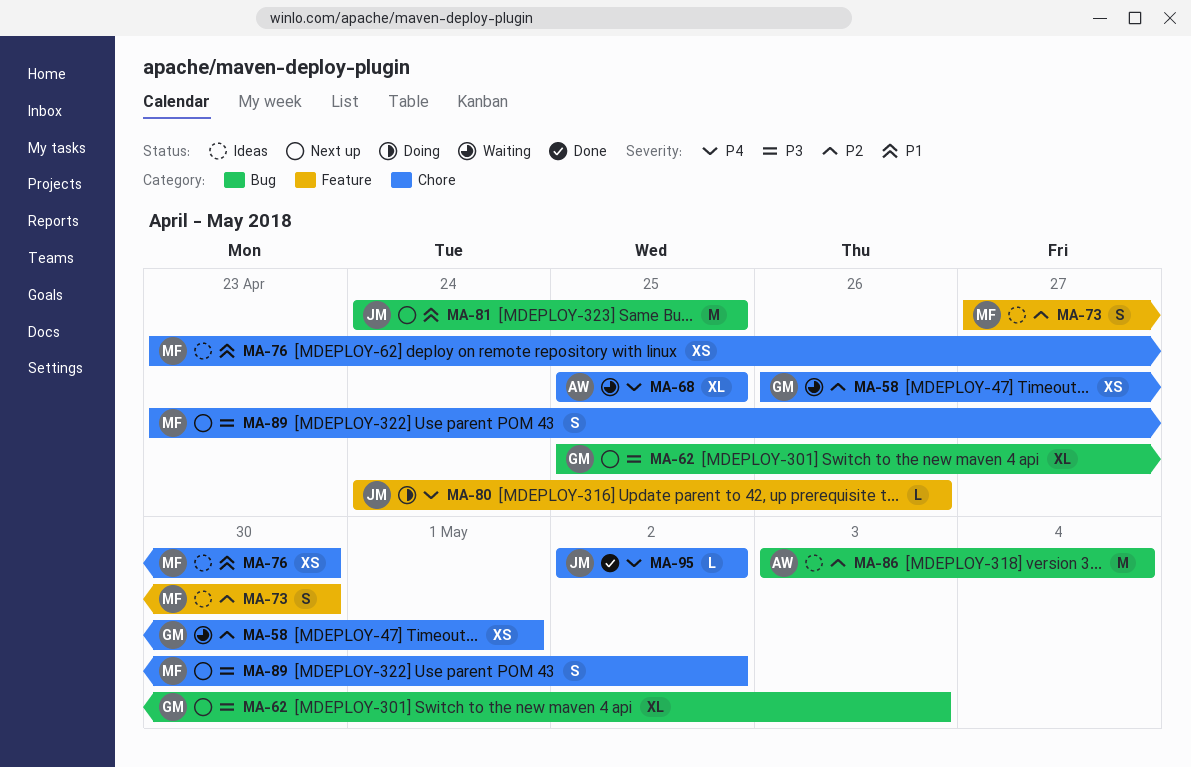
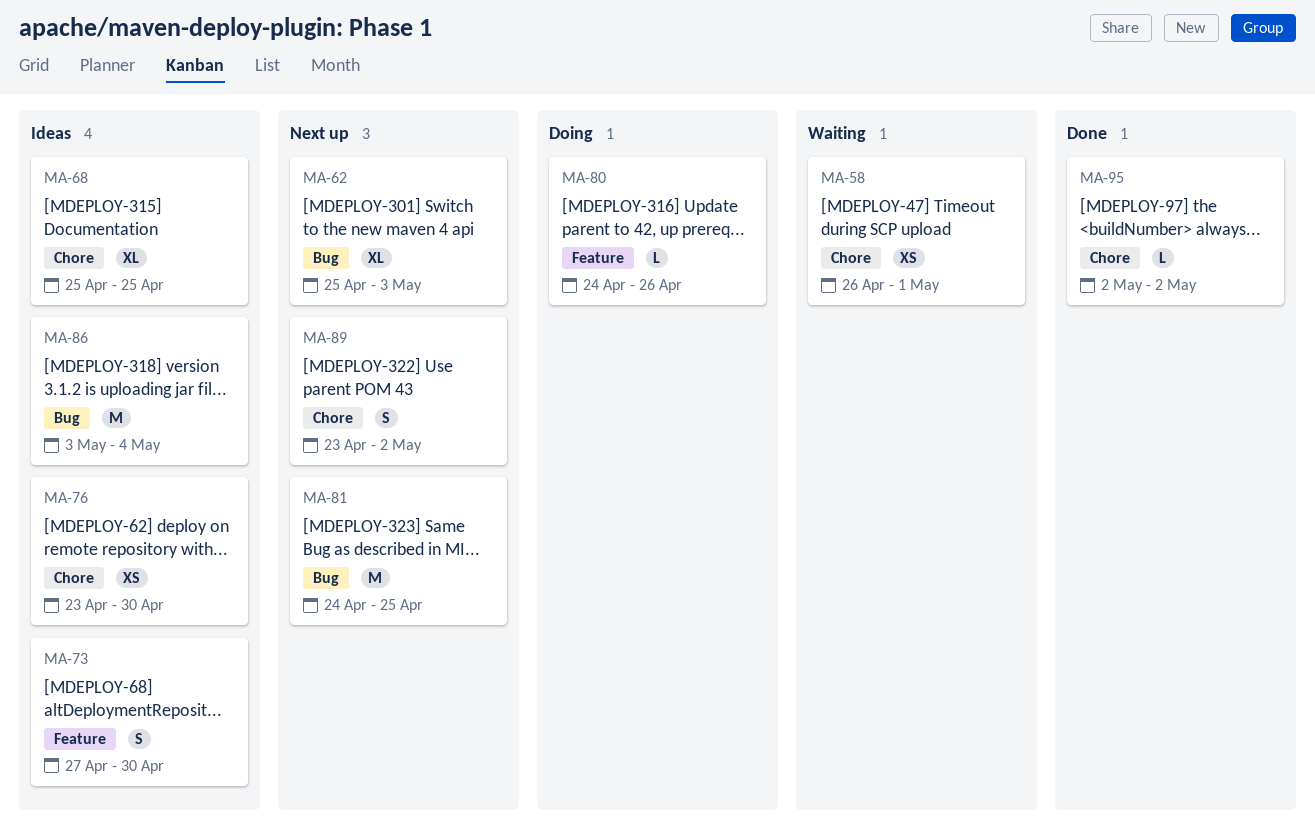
MA-68, status: Waiting -> Ideas

